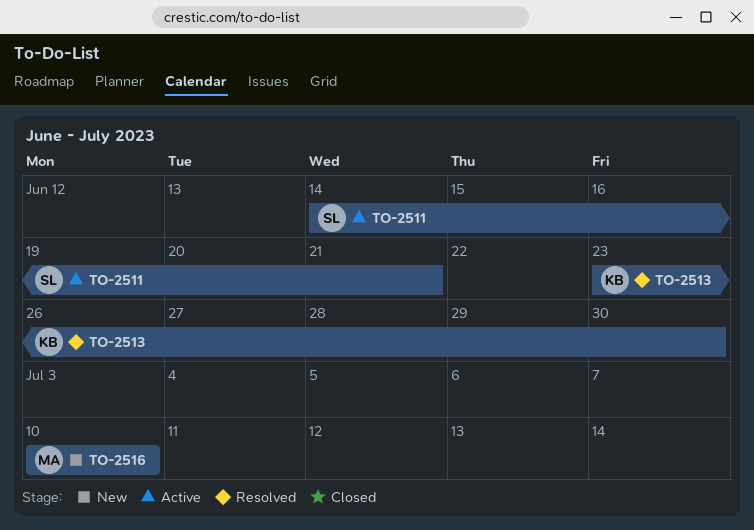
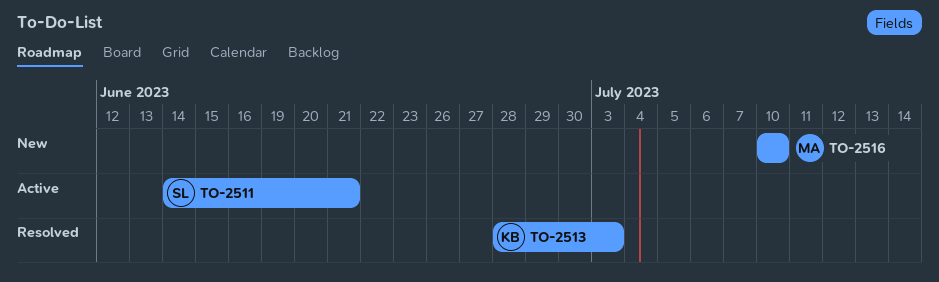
TO-2513, start: Jun 23 -> Jun 28
TO-2513, due: Jun 30 -> Jul 3

